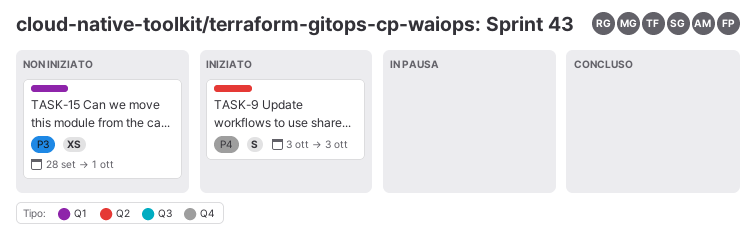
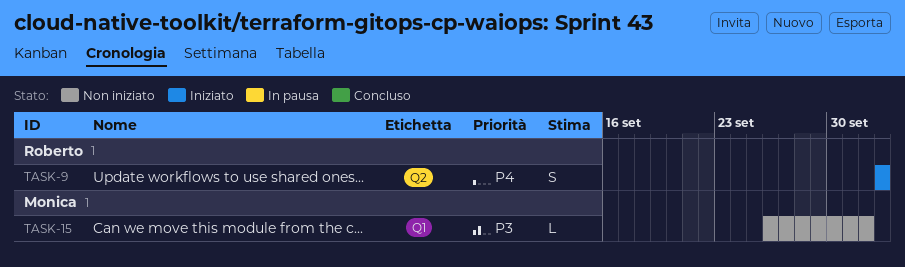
TASK-15, estimate: XS -> L
TASK-15, start: Sep 28 -> Sep 26
TASK-15, due: Oct 1 -> Oct 2

